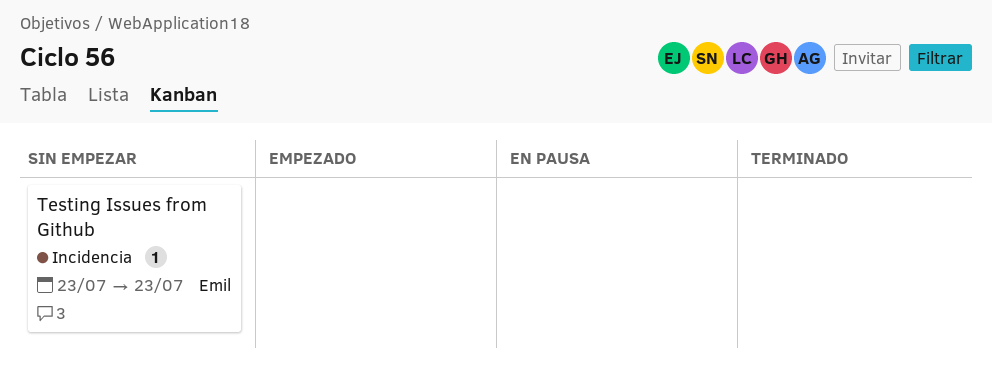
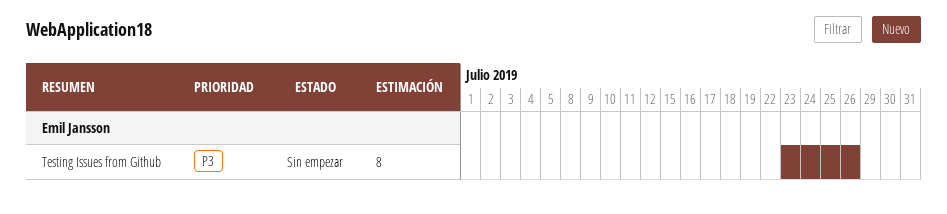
Testing Issues from Github, estimate: 1 -> 8
Testing Issues from Github, due: Jul 23 -> Jul 26

